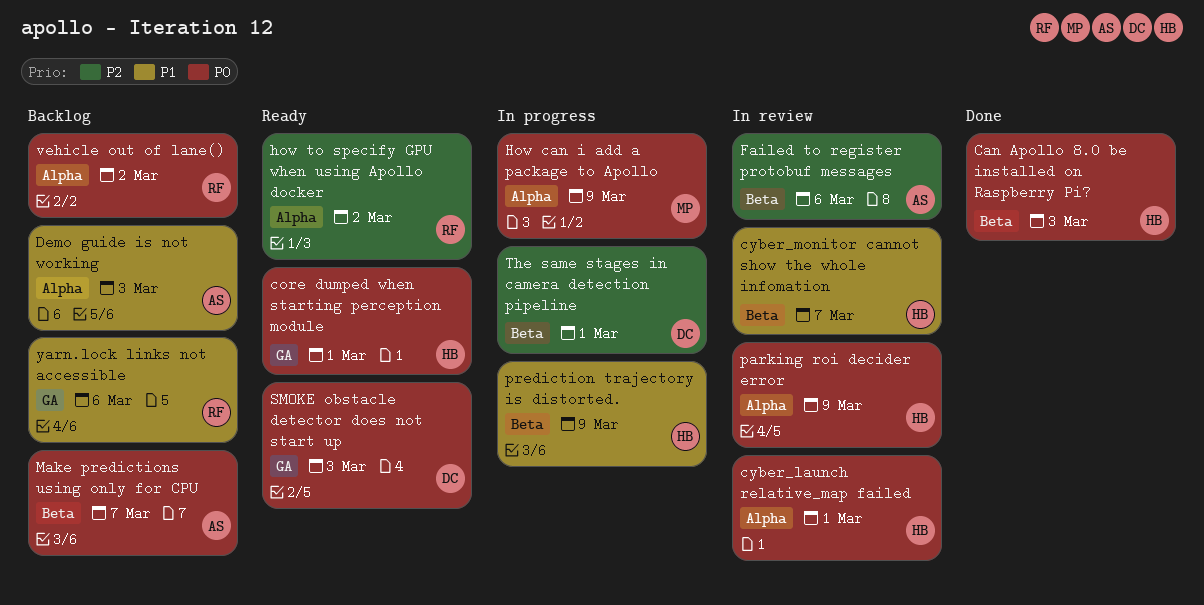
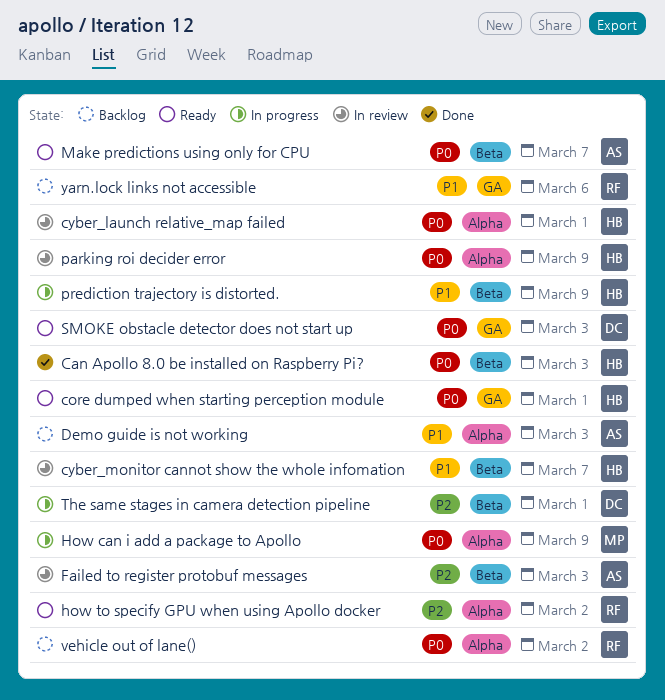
Failed to register protobuf messages, due: Mar 6 -> Mar 3
Make predictions using only for CPU, status: Backlog -> Ready

